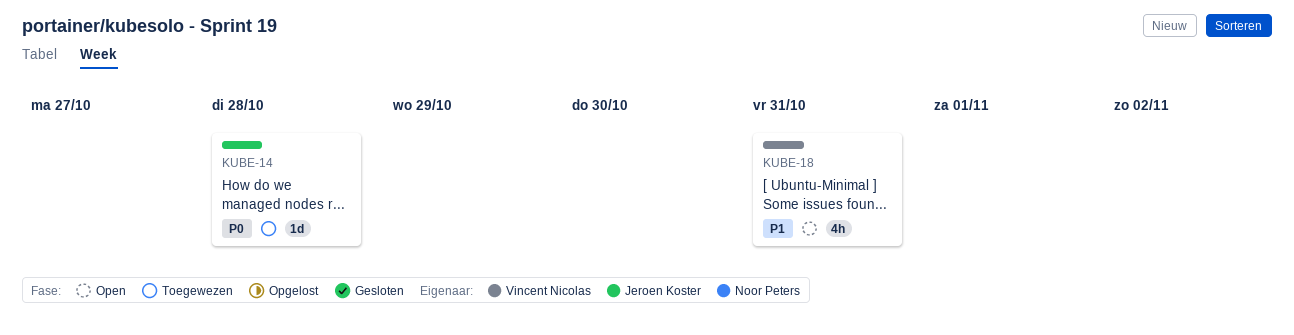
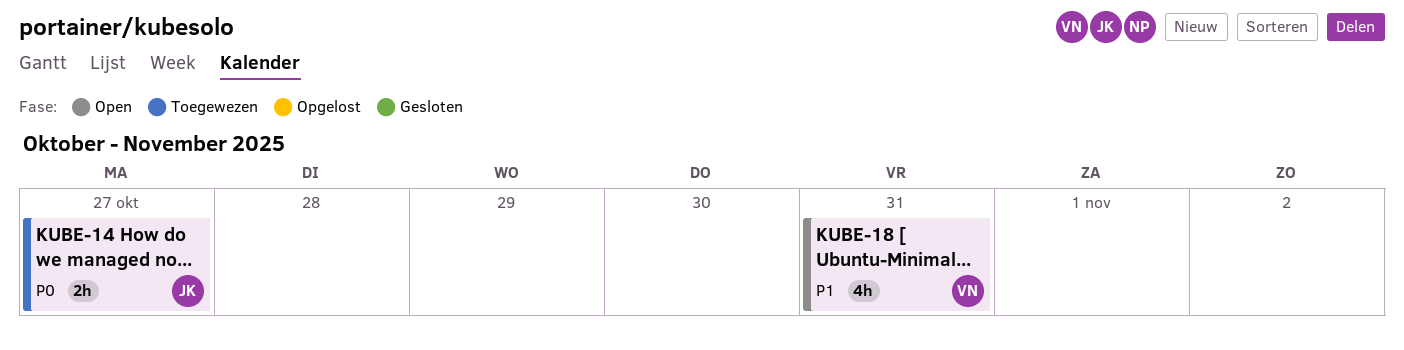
KUBE-14, estimate: 1d -> 2h
KUBE-14, due: Oct 28 -> Oct 27

